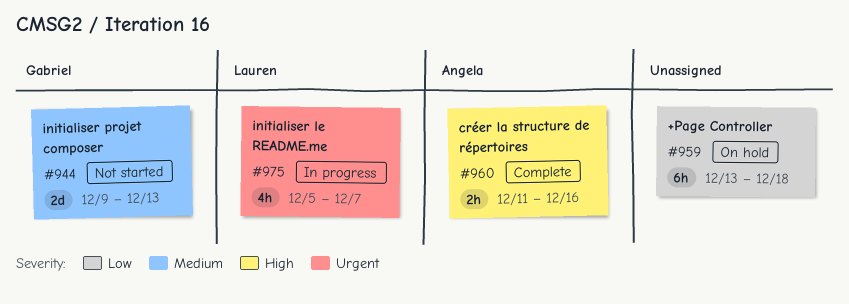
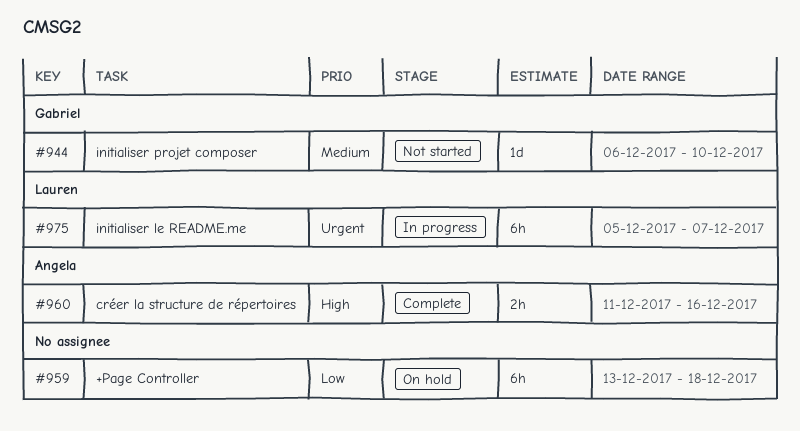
#944, estimate: 2d -> 1d
#944, start: Dec 9 -> Dec 6
#944, due: Dec 13 -> Dec 10
#975, estimate: 4h -> 6h

